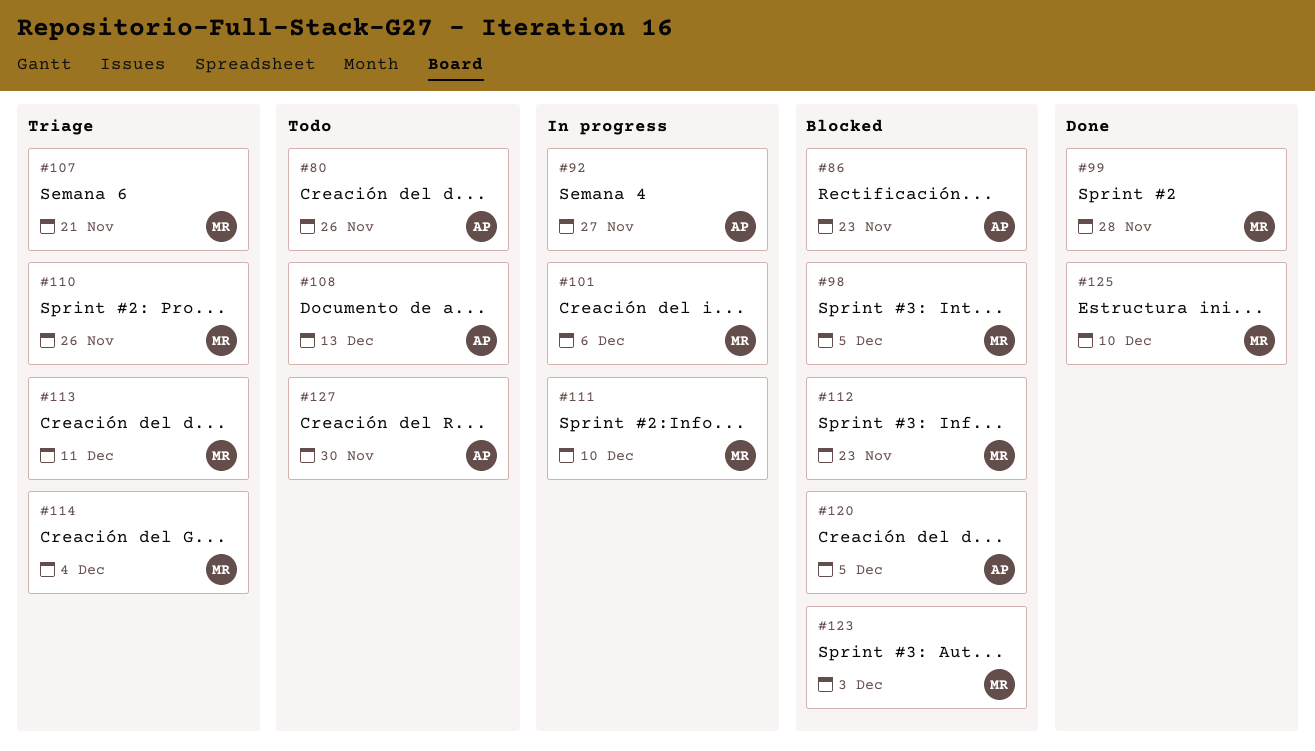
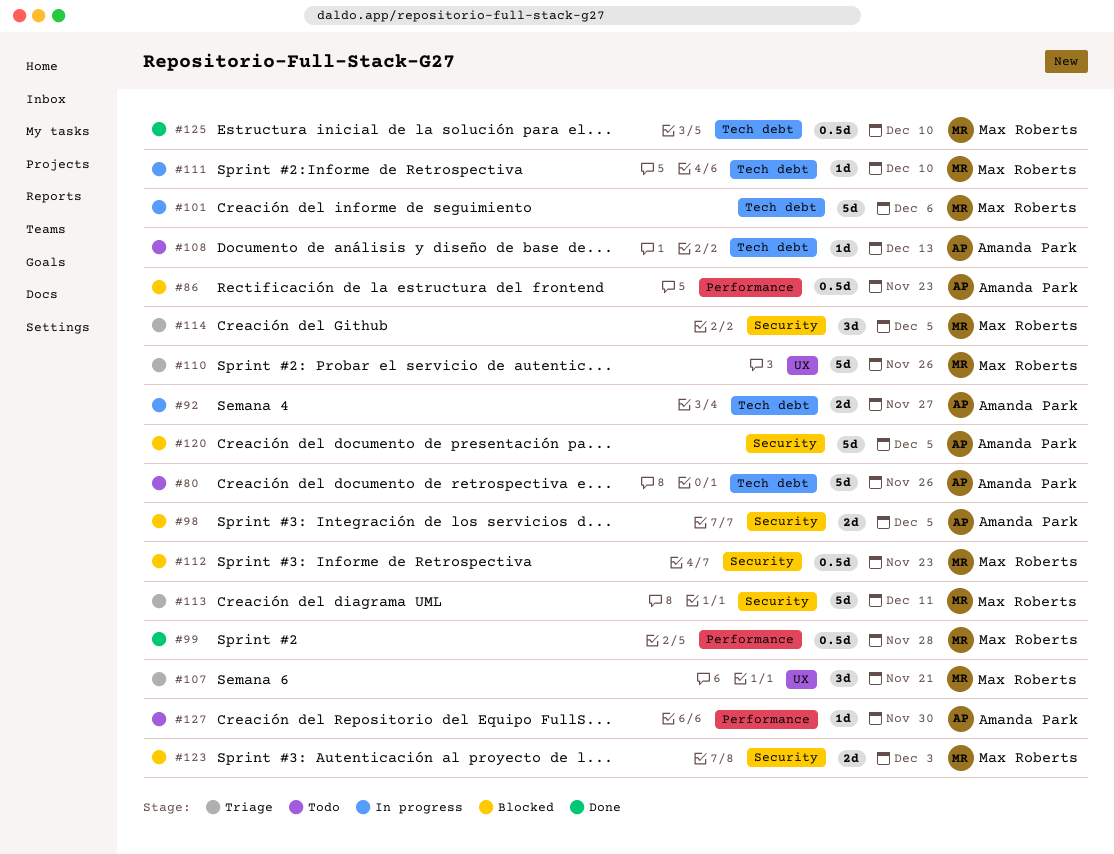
#98, owner: Max Roberts -> Amanda Park
#114, due: Dec 4 -> Dec 5

